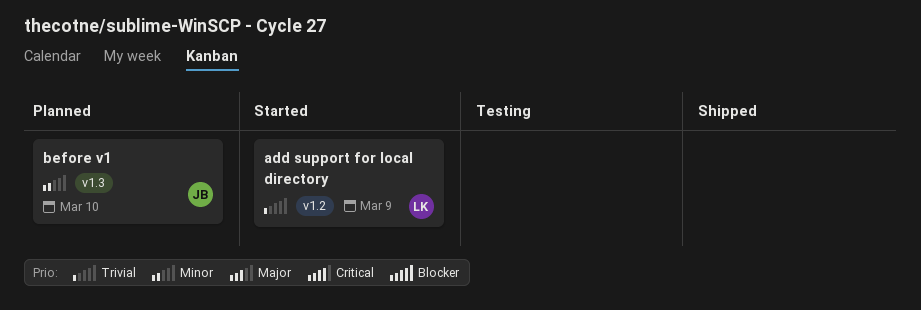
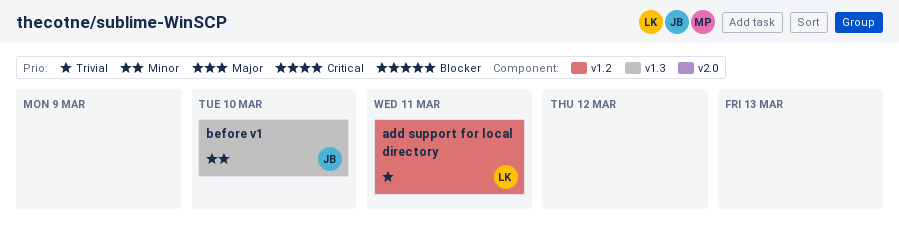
add support for local directory, due: Mar 9 -> Mar 11

